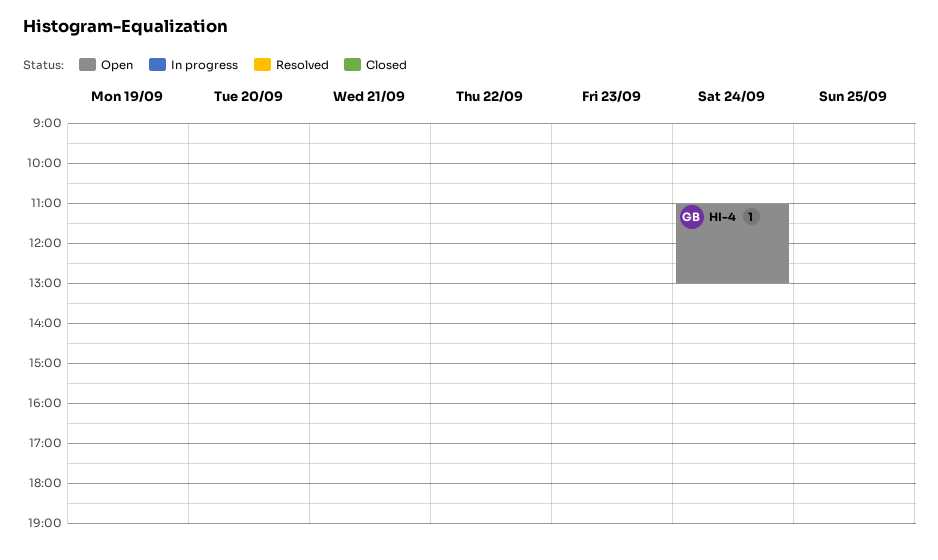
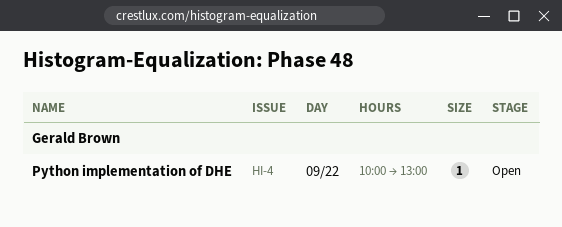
HI-4, day: Sep 24 -> Sep 22
HI-4, begins: 11:00 -> 10:00

